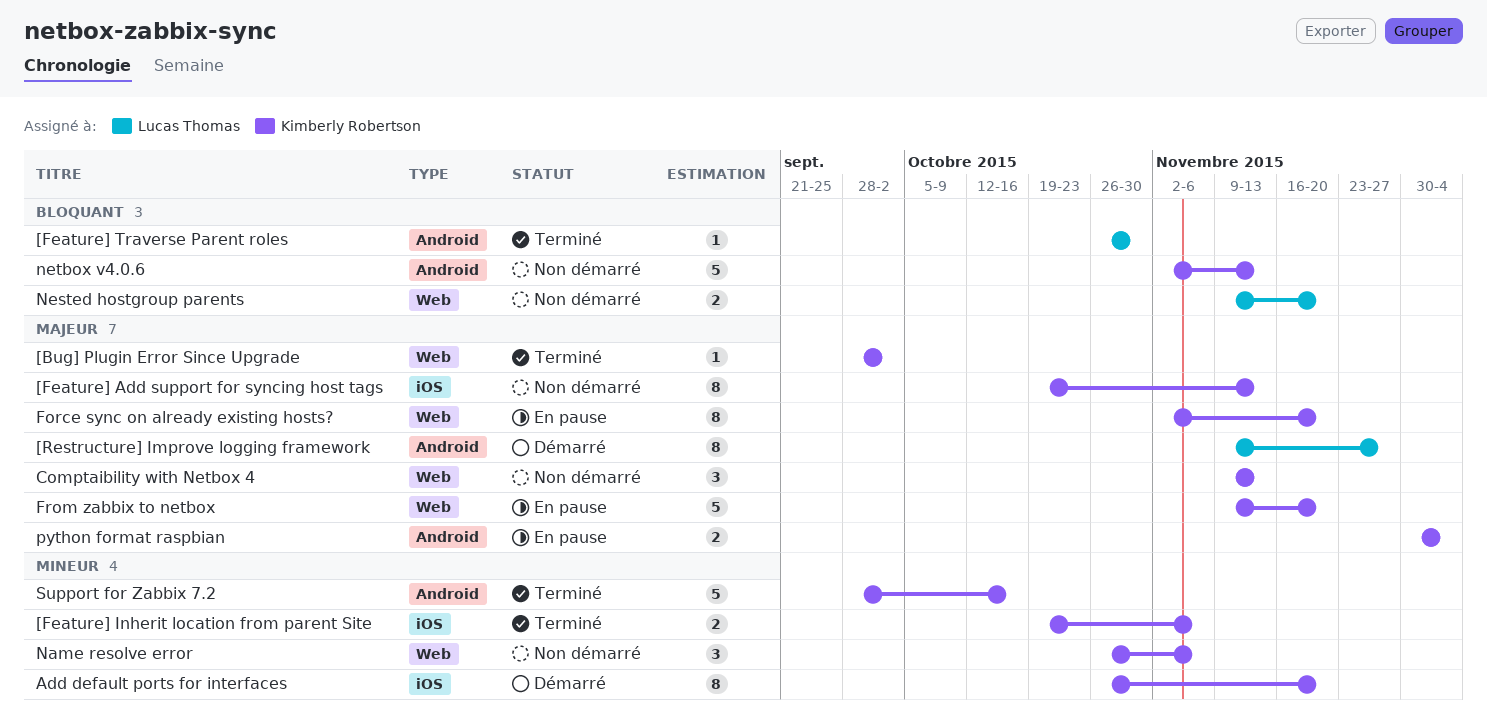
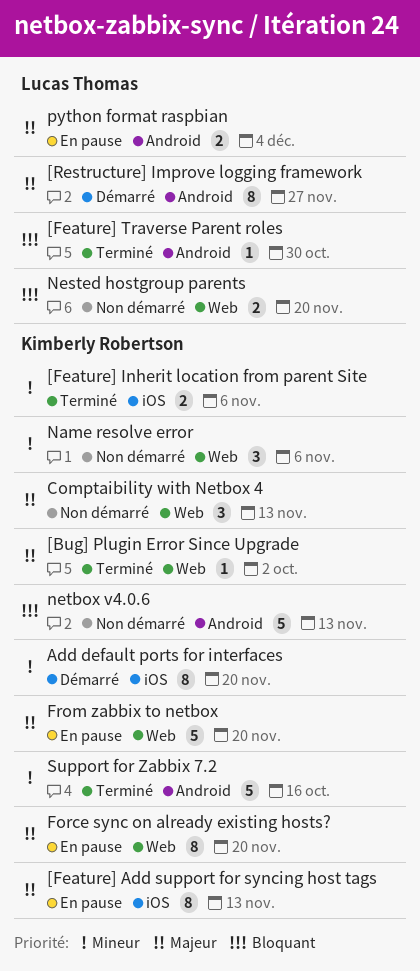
[Feature] Add support for syncing host tags, status: Non démarré -> En pause
python format raspbian, owner: Kimberly Robertson -> Lucas Thomas

